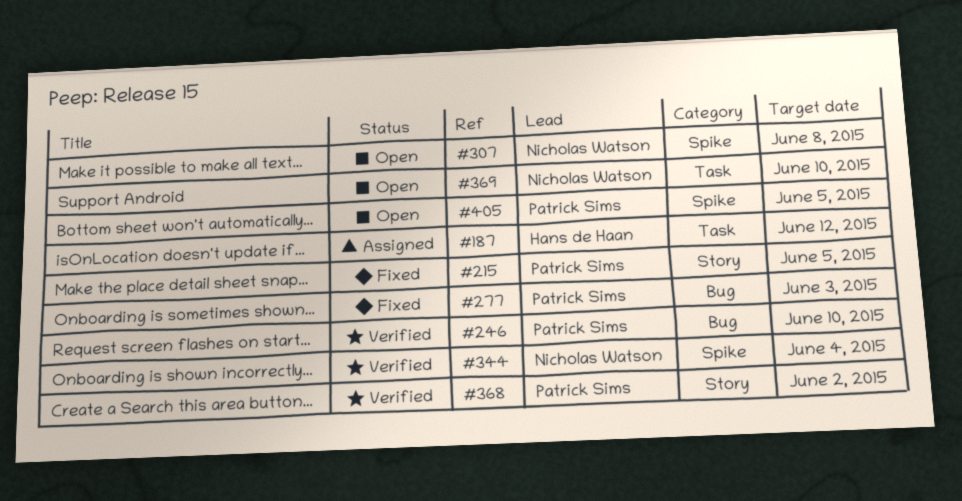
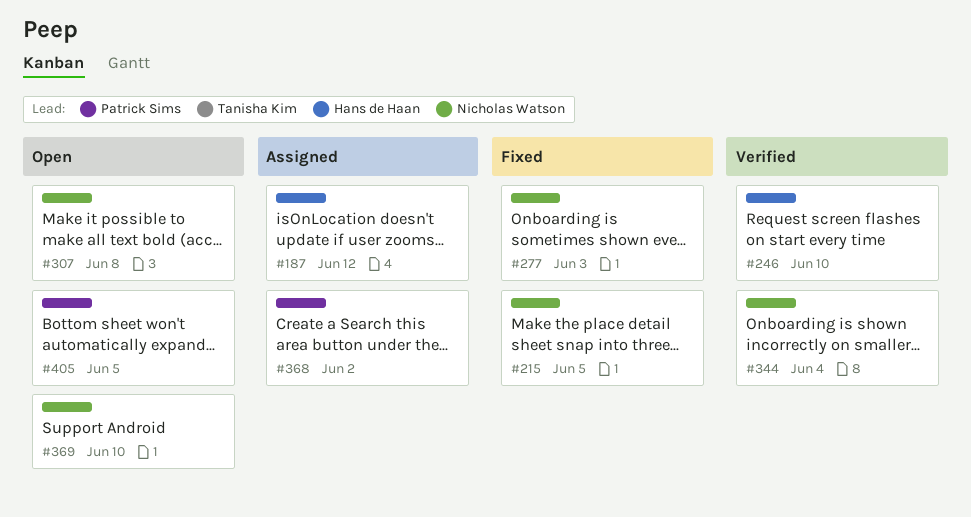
#215, owner: Patrick Sims -> Nicholas Watson
#246, owner: Patrick Sims -> Hans de Haan
#277, owner: Patrick Sims -> Nicholas Watson
#368, status: Verified -> Assigned

